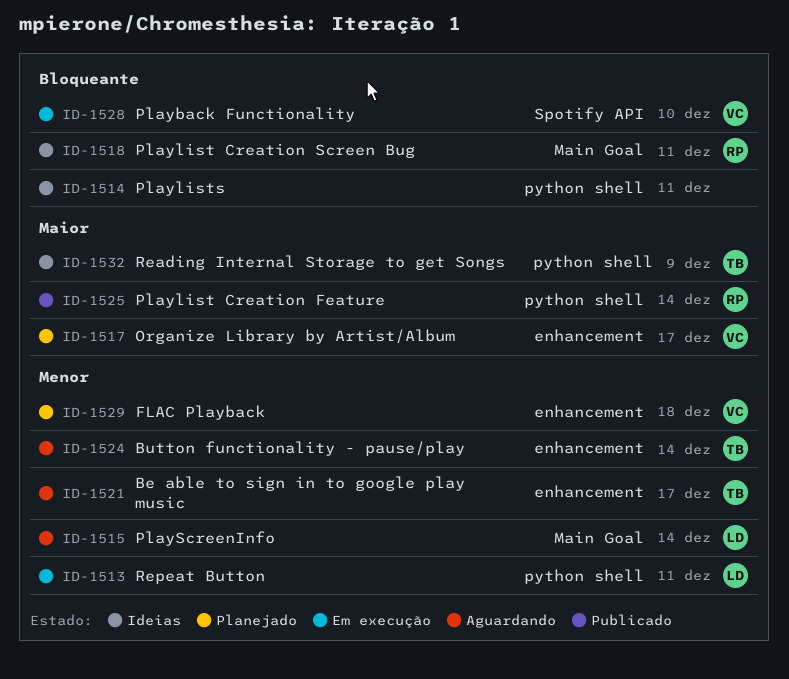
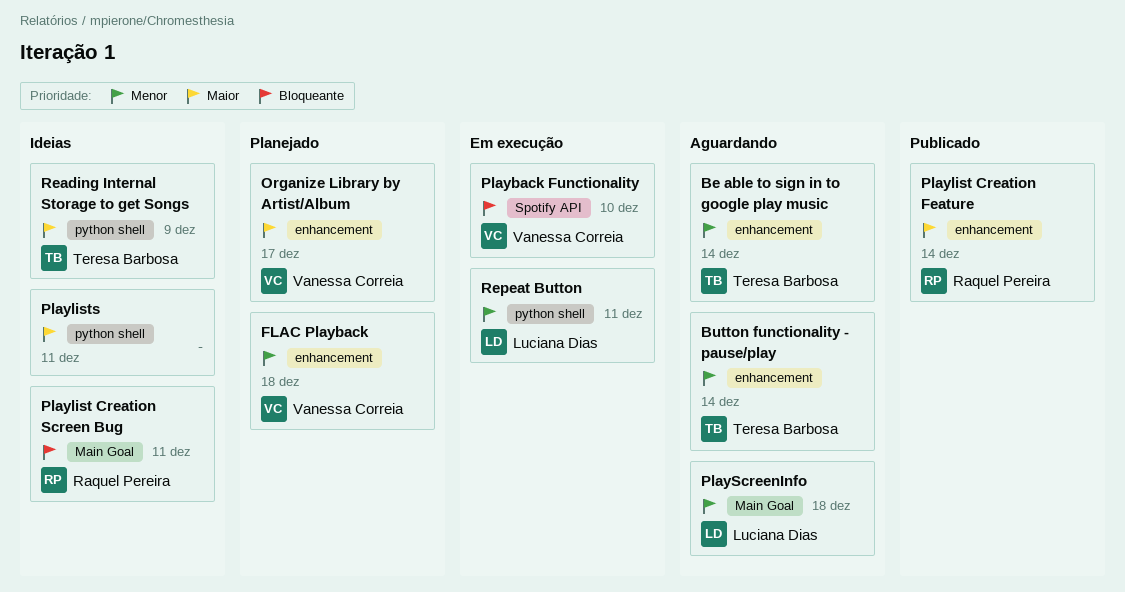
Be able to sign in to google play music, due: Dec 17 -> Dec 14
Playlist Creation Feature, label: python shell -> enhancement
Playlists, priority: Bloqueante -> Maior
PlayScreenInfo, due: Dec 14 -> Dec 18

